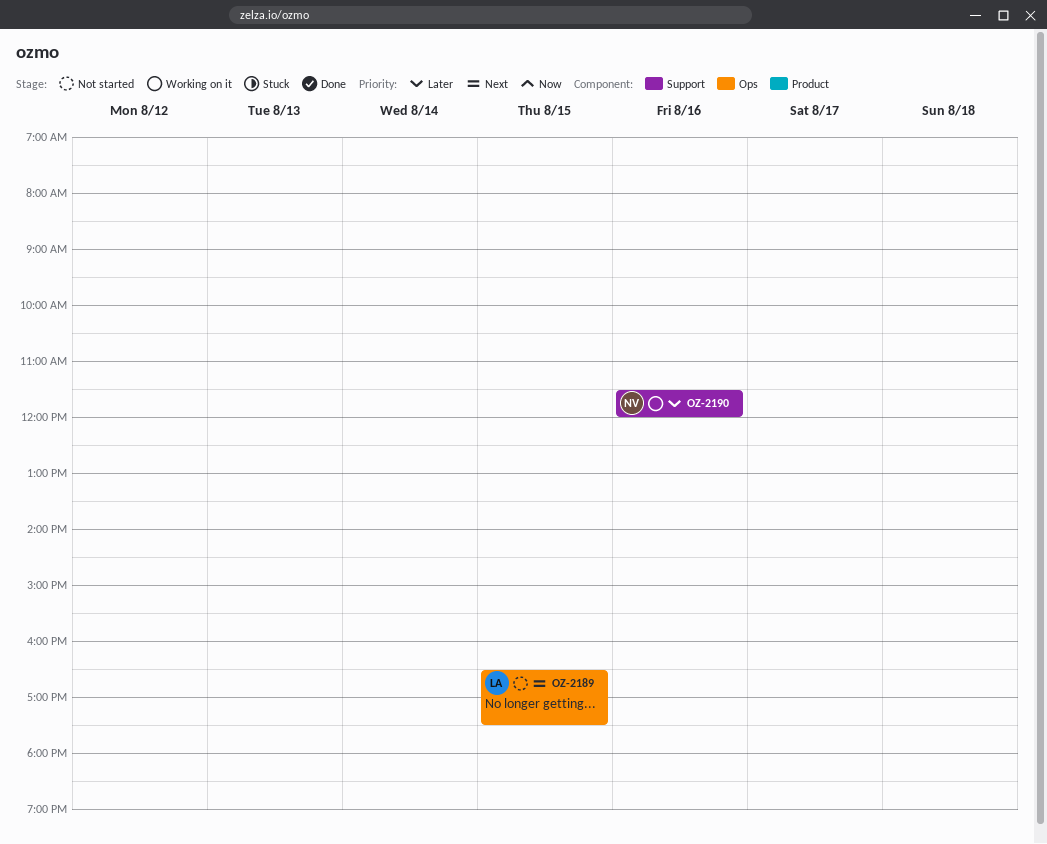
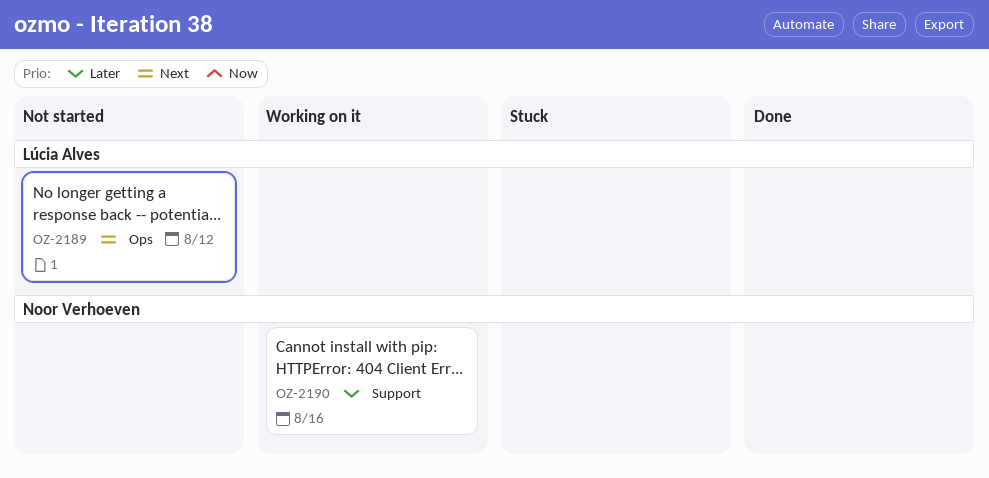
OZ-2189, day: Aug 15 -> Aug 12

